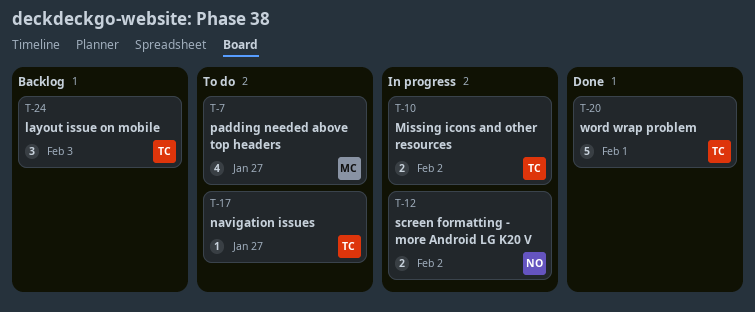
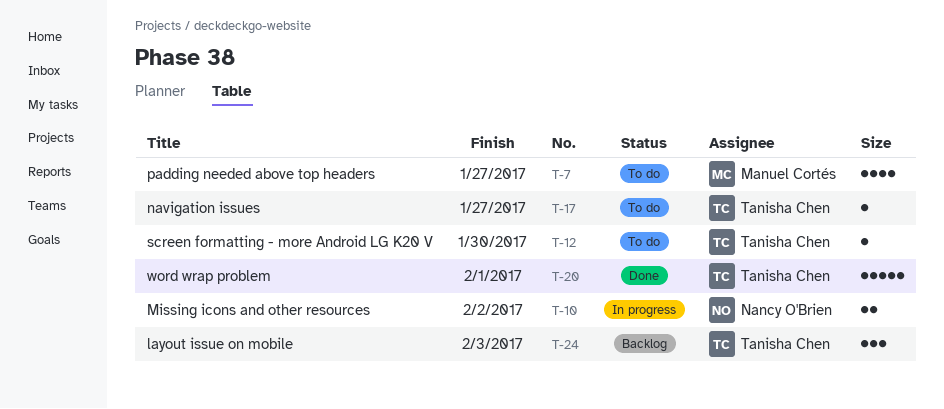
T-10, owner: Tanisha Chen -> Nancy O'Brien
T-12, status: In progress -> To do
T-12, owner: Nancy O'Brien -> Tanisha Chen
T-12, estimate: 2 -> 1
T-12, due: Feb 2 -> Jan 30

